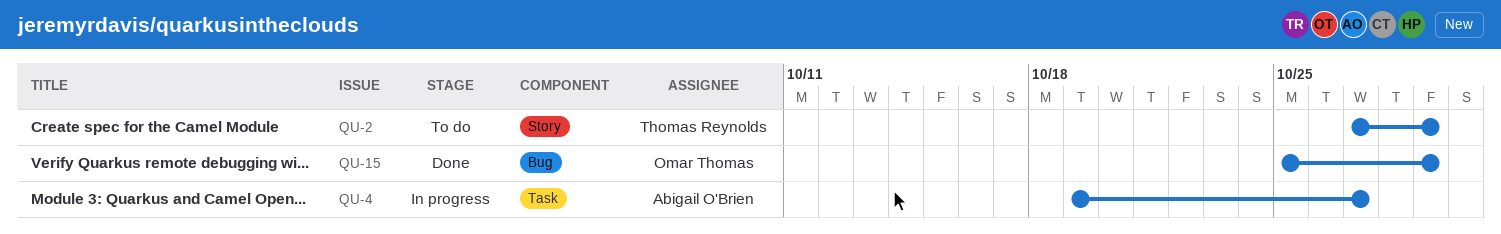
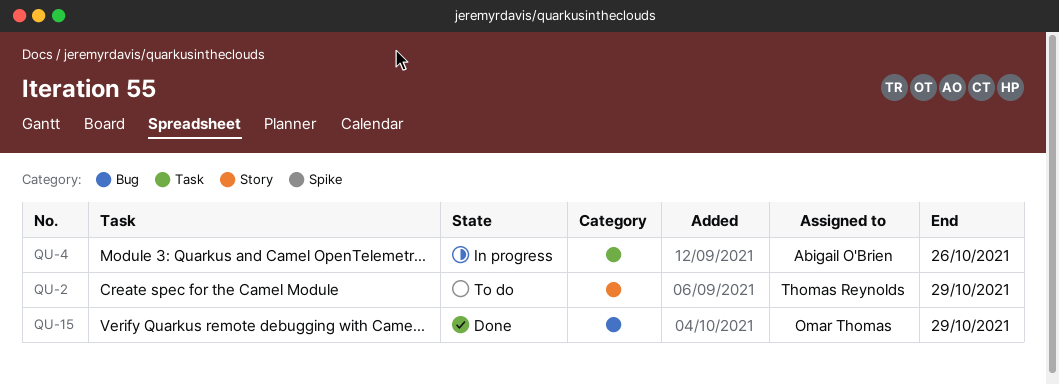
QU-4, due: Oct 27 -> Oct 26

